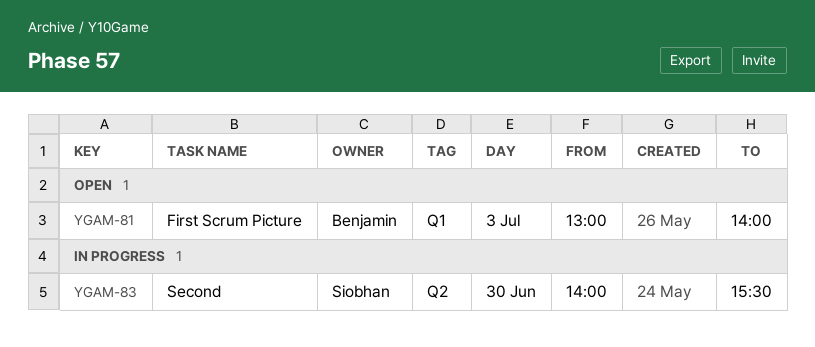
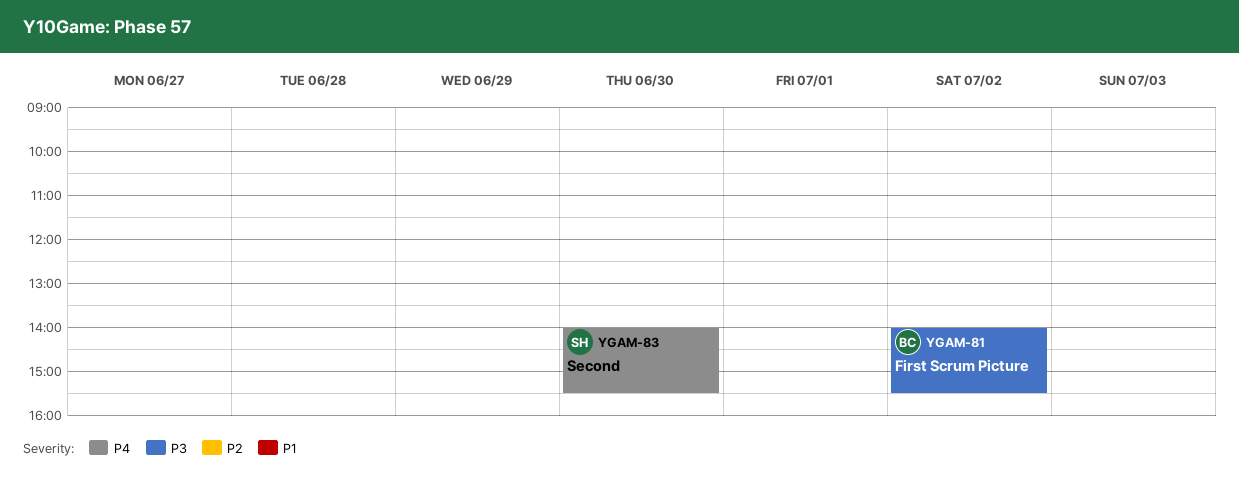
YGAM-81, day: Jul 3 -> Jul 2
YGAM-81, begins: 13:00 -> 14:00
YGAM-81, ends: 14:00 -> 15:30

